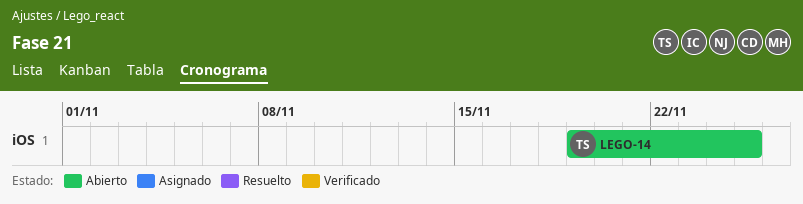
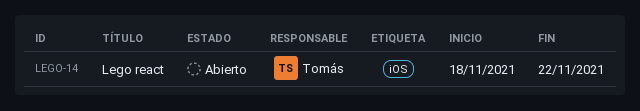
LEGO-14, start: Nov 19 -> Nov 18
LEGO-14, due: Nov 25 -> Nov 22

